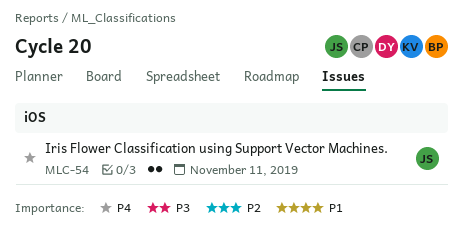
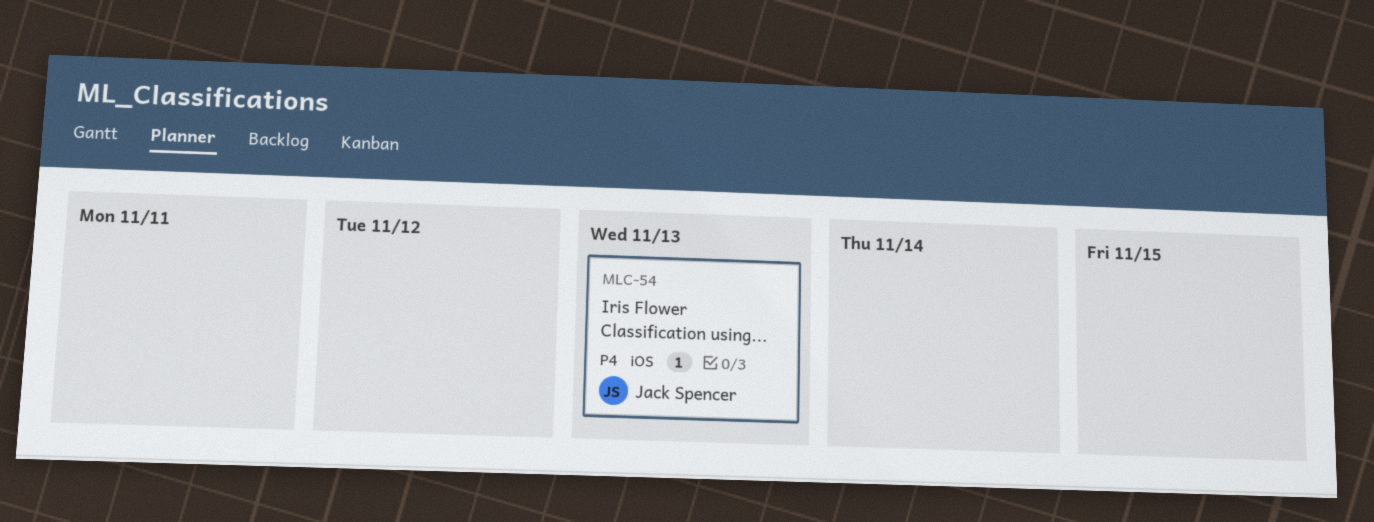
MLC-54, estimate: 2 -> 1
MLC-54, due: Nov 11 -> Nov 13

